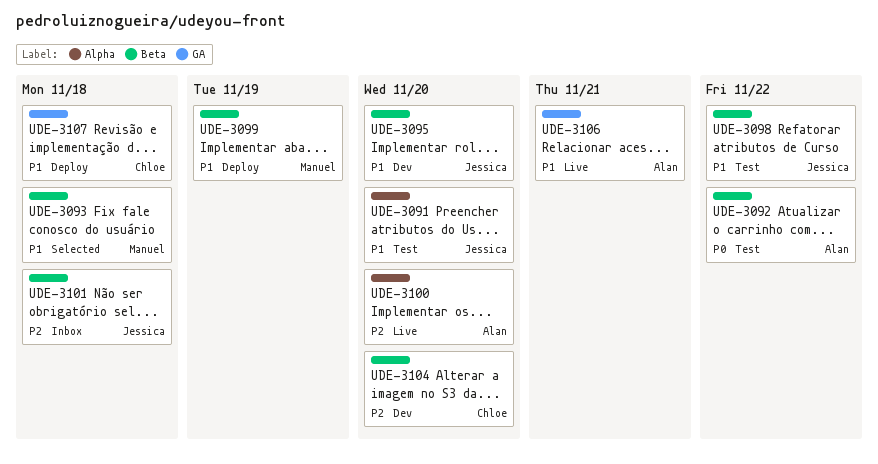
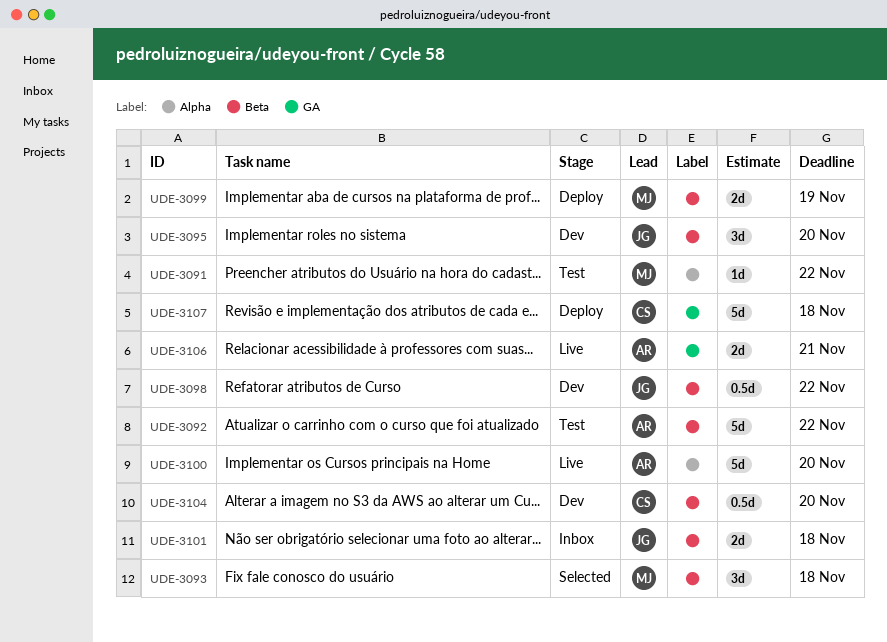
UDE-3091, owner: Jessica -> Manuel
UDE-3091, due: Nov 20 -> Nov 22
UDE-3098, status: Test -> Dev

